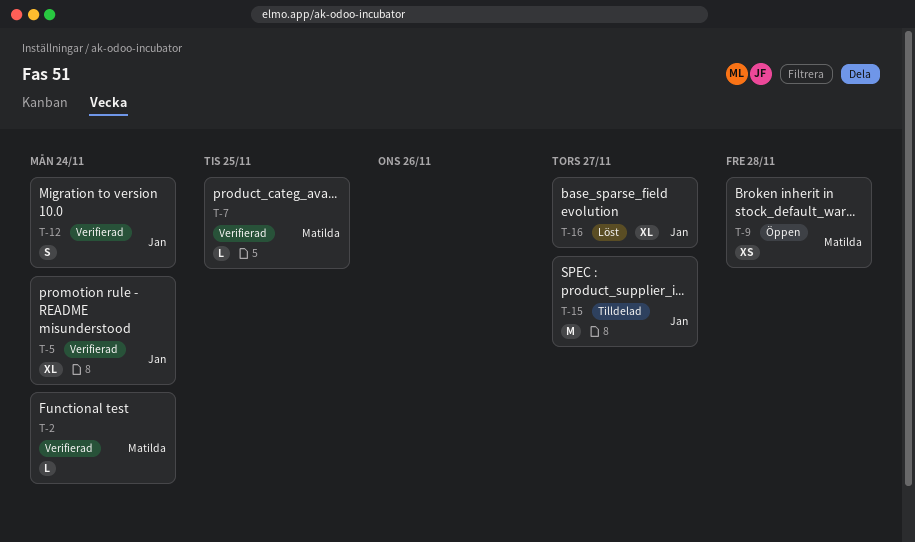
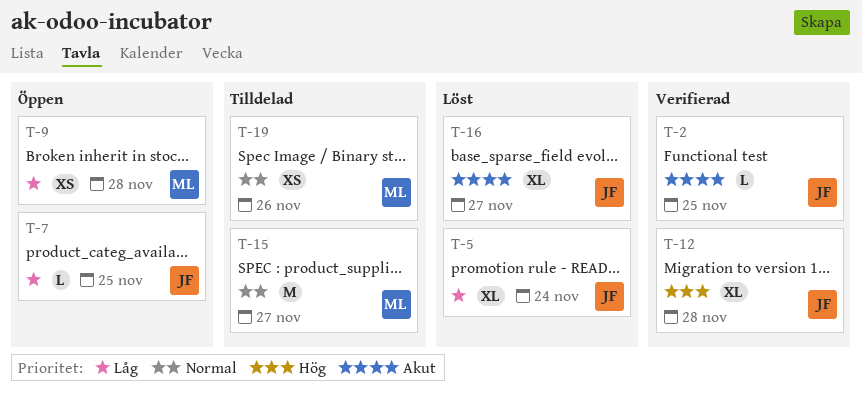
T-2, owner: Matilda -> Jan
T-2, due: Nov 24 -> Nov 25
T-5, status: Verifierad -> Löst
T-7, status: Verifierad -> Öppen
T-7, owner: Matilda -> Jan
T-12, estimate: S -> XL
T-12, due: Nov 24 -> Nov 28
T-15, owner: Jan -> Matilda
T-19: none -> present

